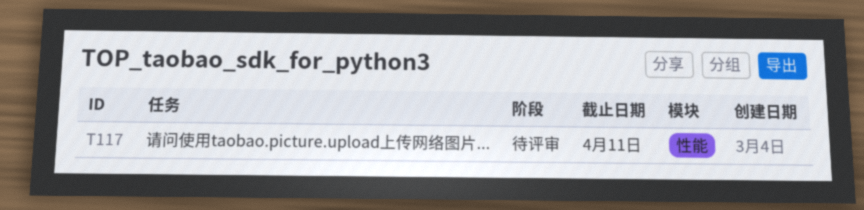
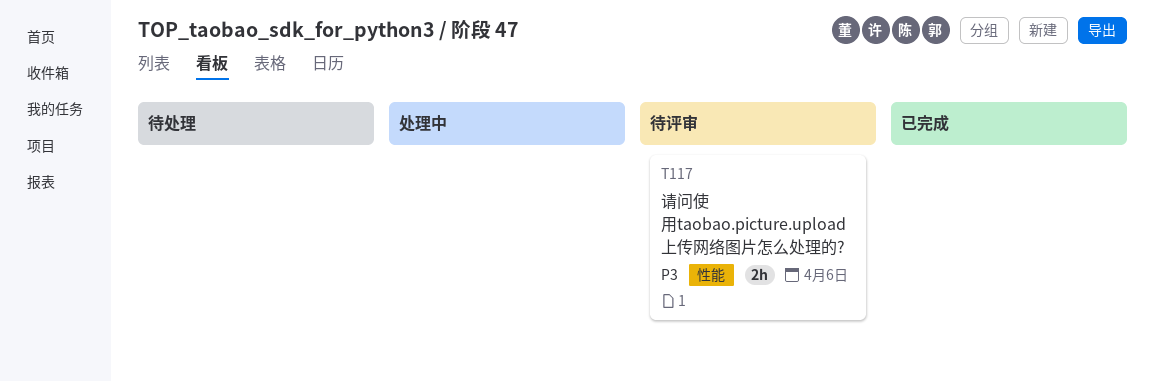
T117, due: Apr 11 -> Apr 6

